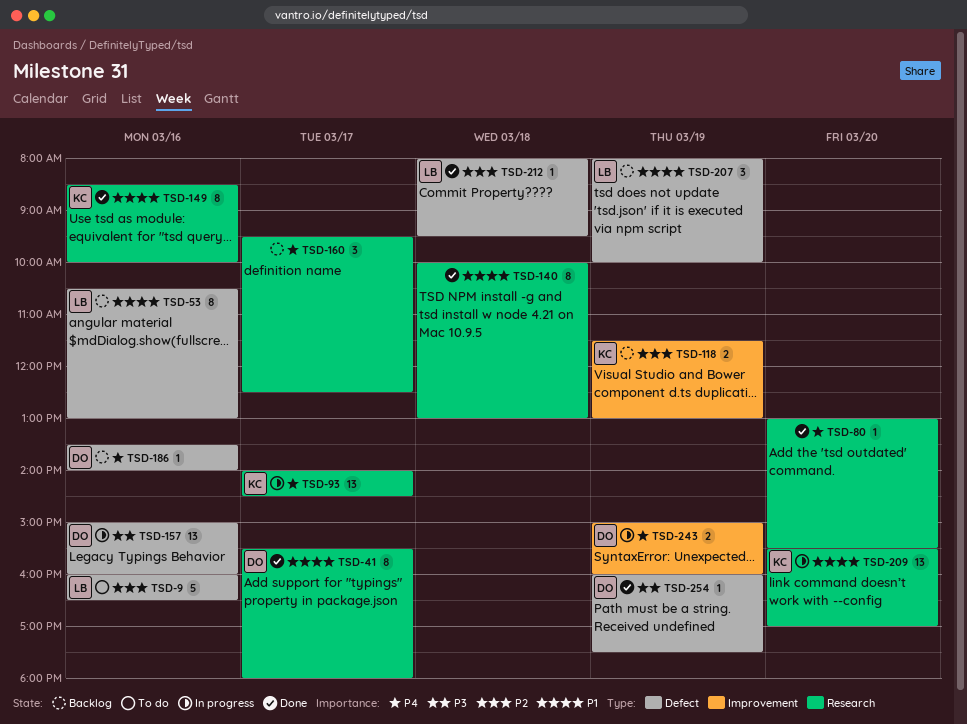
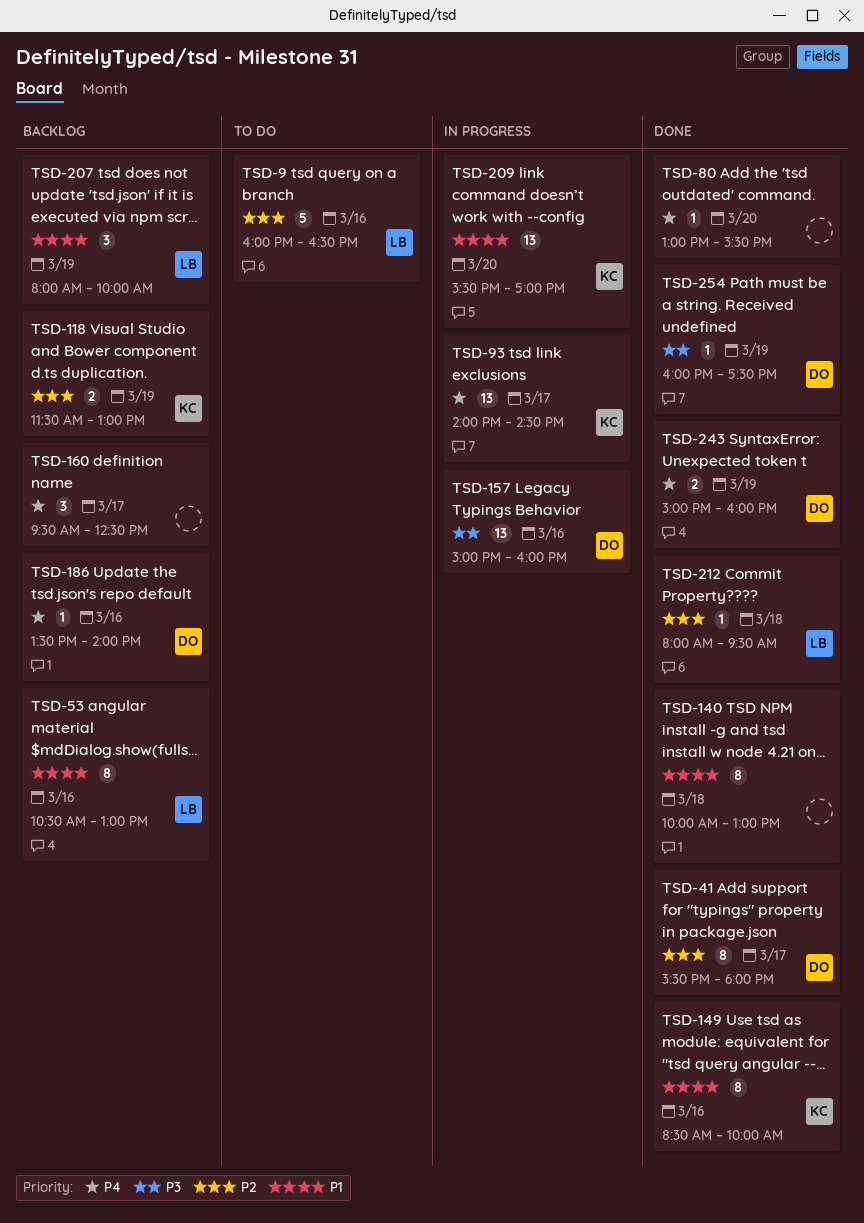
TSD-41, priority: P1 -> P2
TSD-243, status: In progress -> Done

